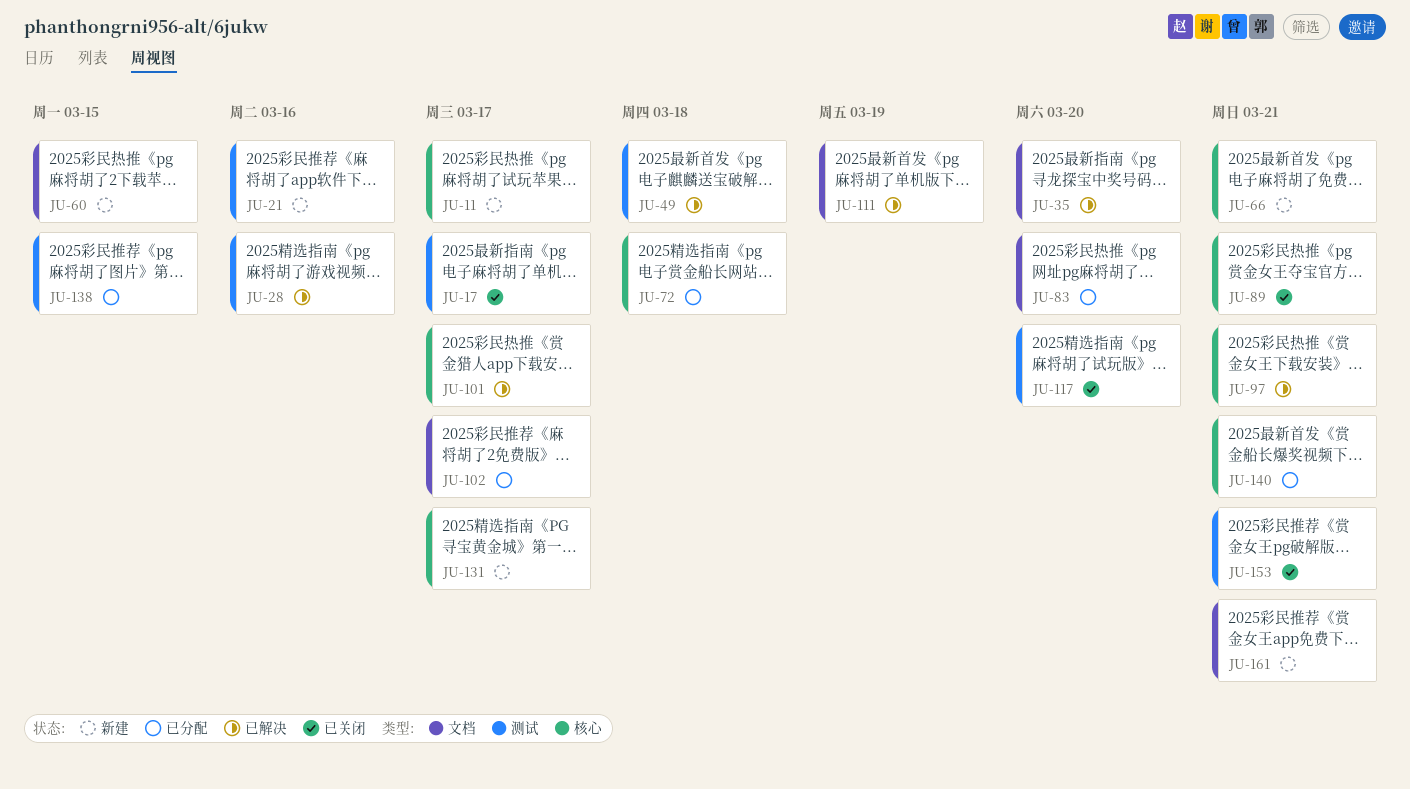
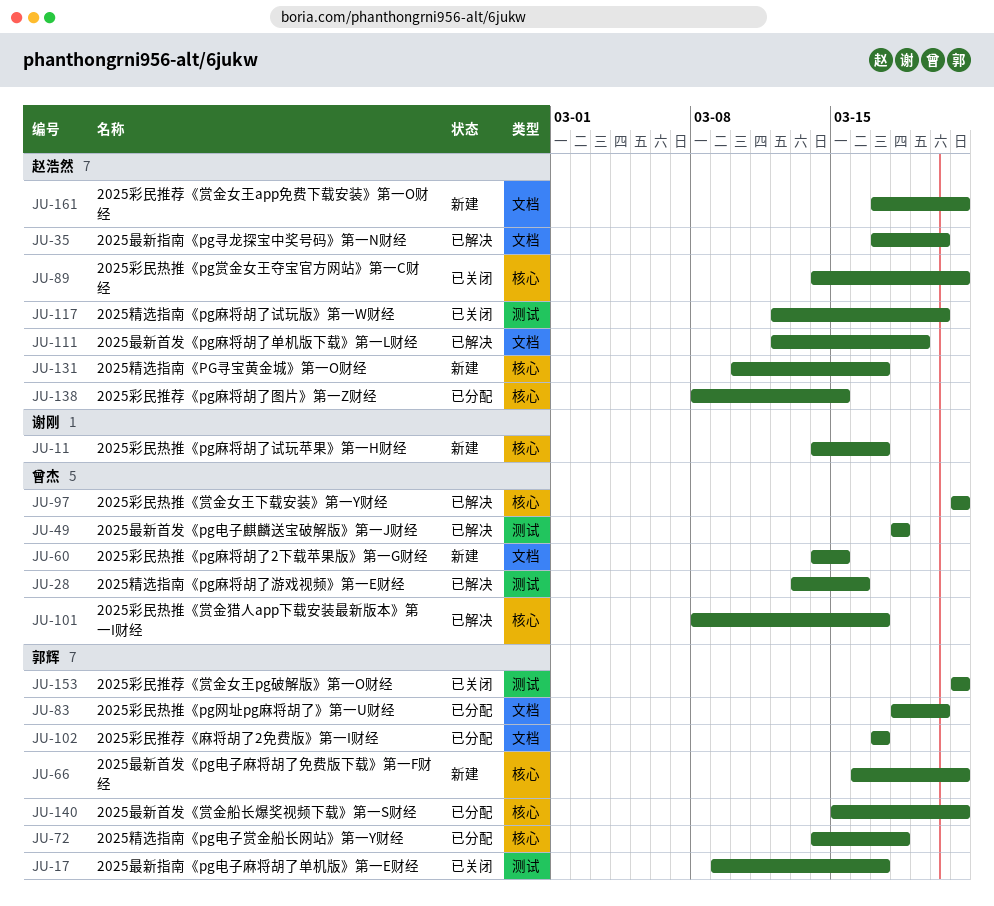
JU-21: present -> none
JU-138, label: 测试 -> 核心

